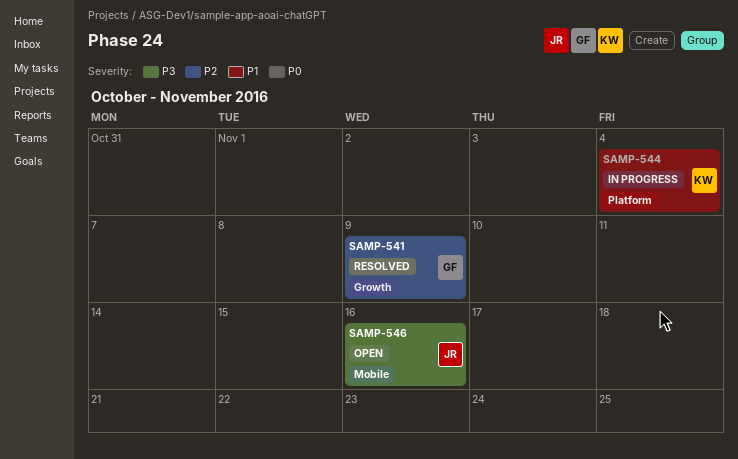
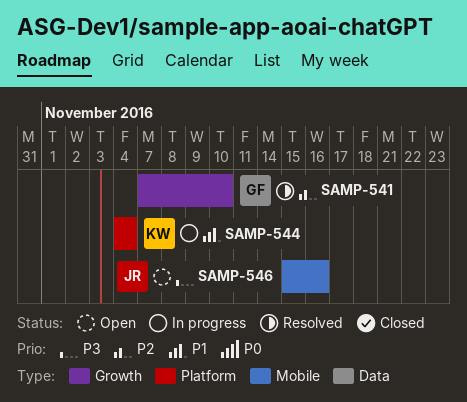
SAMP-541, due: Nov 9 -> Nov 10

